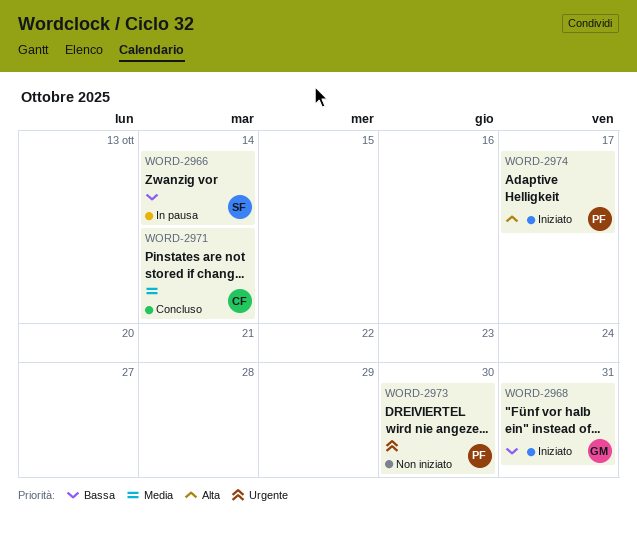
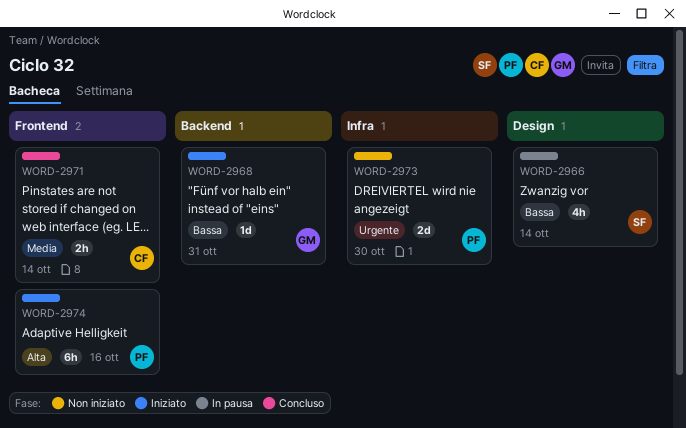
WORD-2974, due: Oct 17 -> Oct 16

